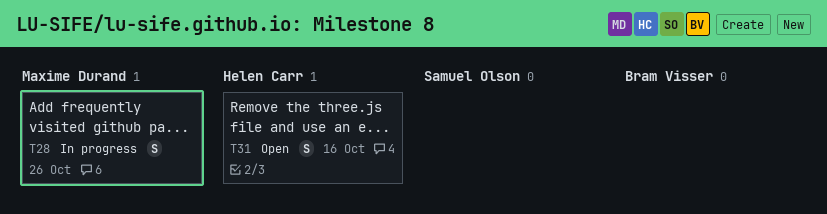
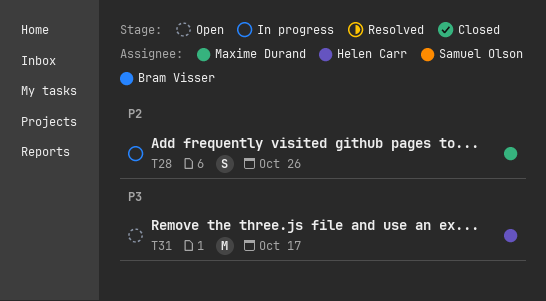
T31, estimate: S -> M
T31, due: Oct 16 -> Oct 17

